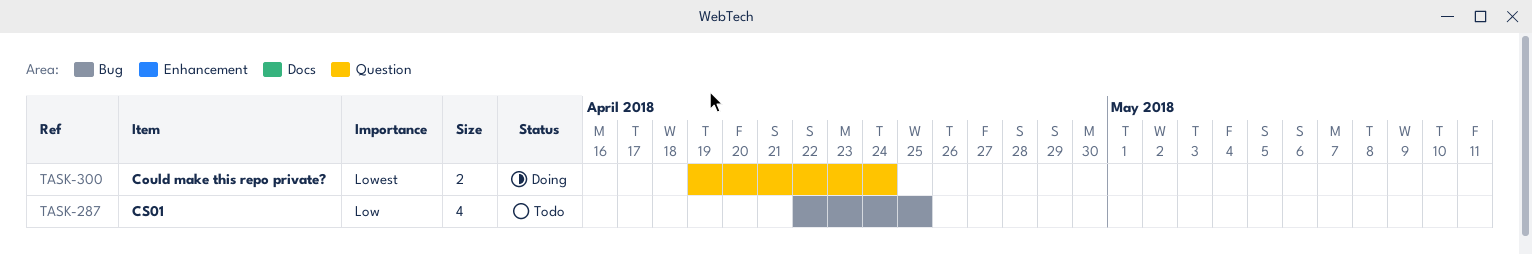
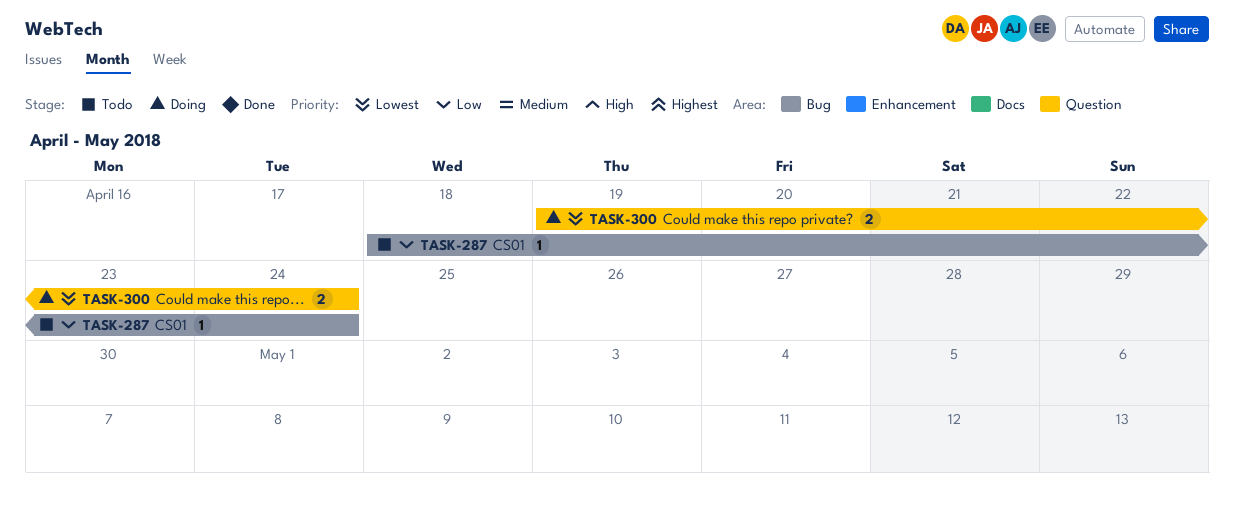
TASK-287, estimate: 4 -> 1
TASK-287, start: Apr 22 -> Apr 18
TASK-287, due: Apr 25 -> Apr 24

